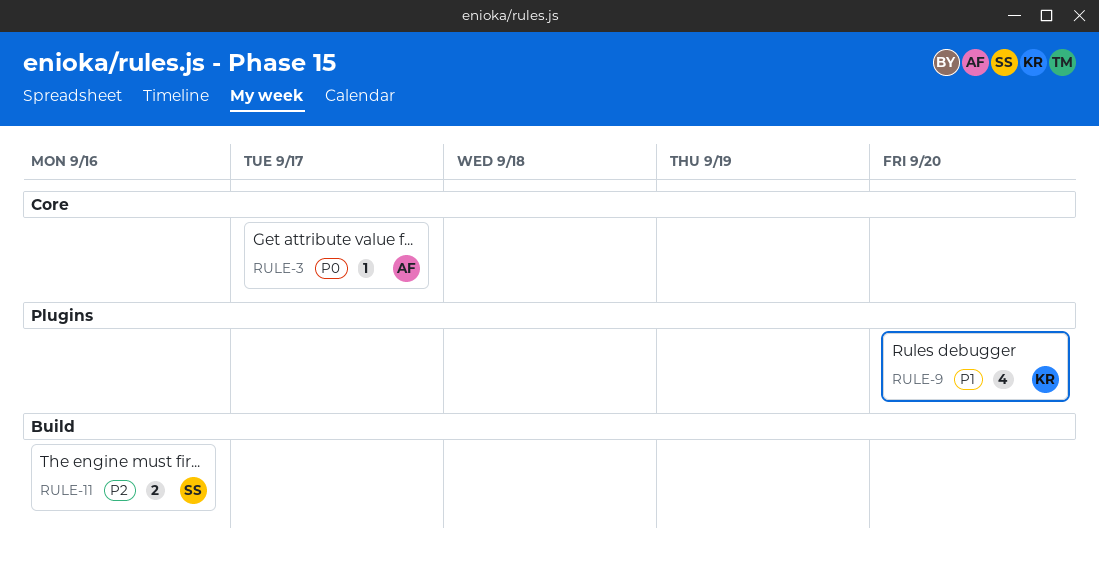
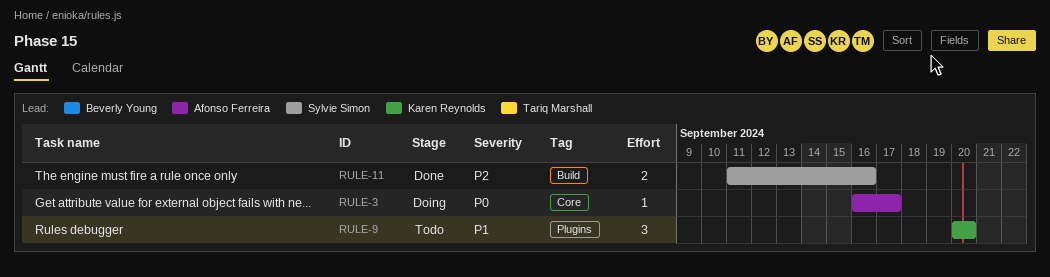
RULE-9, estimate: 4 -> 3

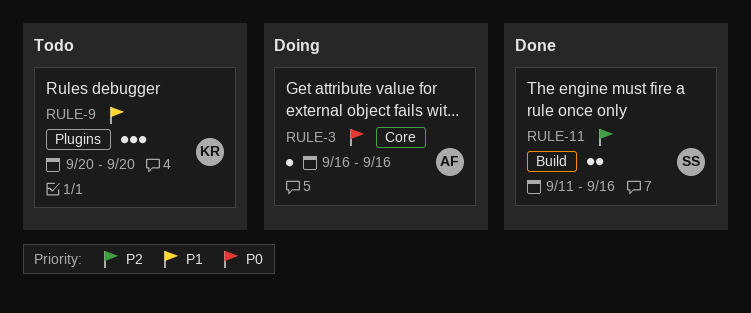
RULE-3, due: Sep 17 -> Sep 16

